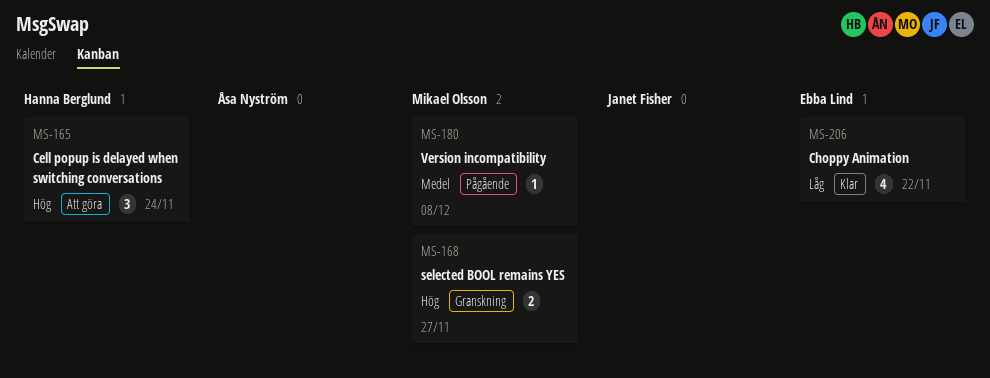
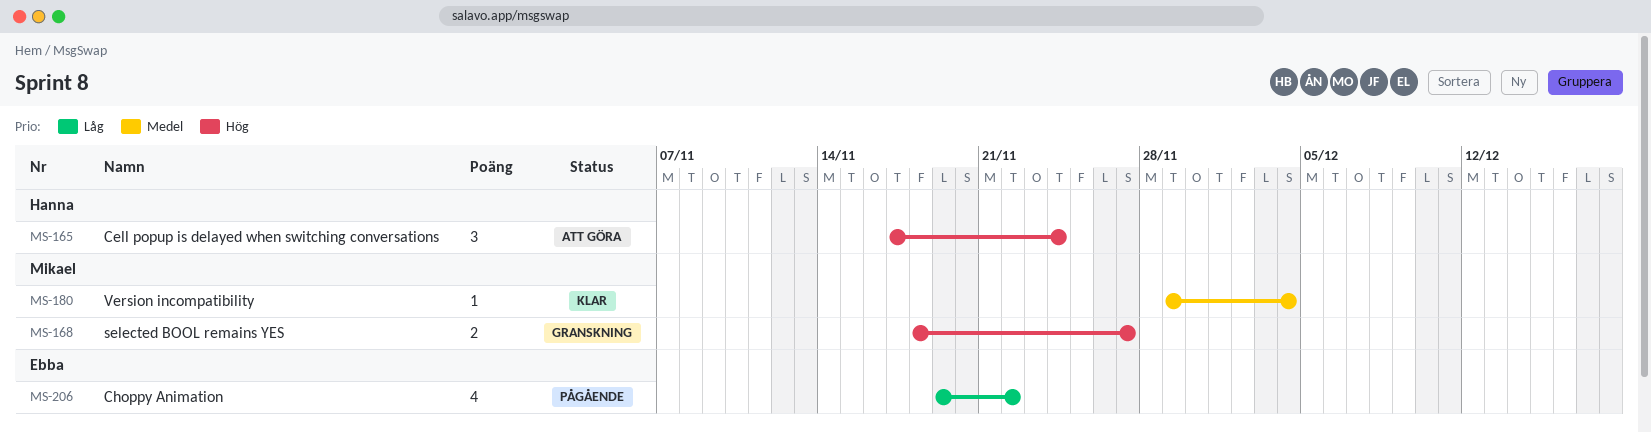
MS-180, status: Pågående -> Klar
MS-180, due: Dec 8 -> Dec 4
MS-206, status: Klar -> Pågående

